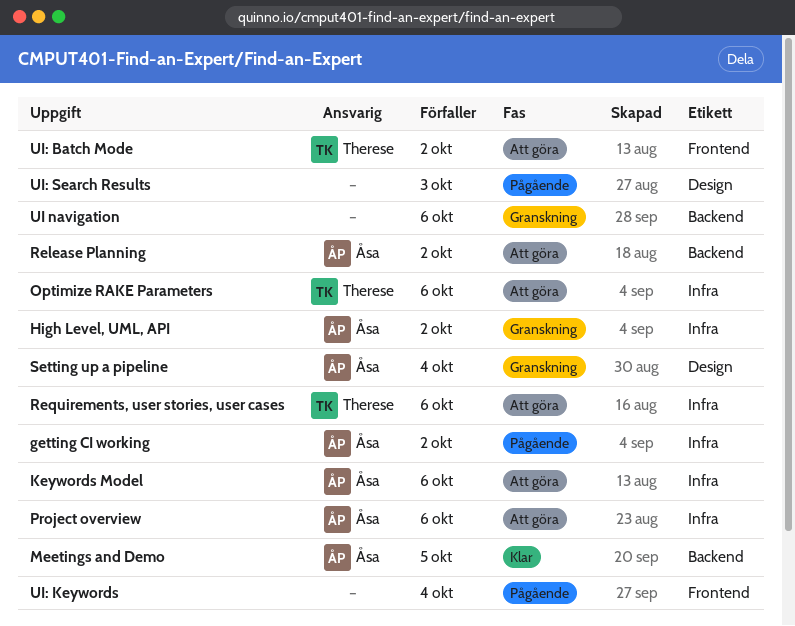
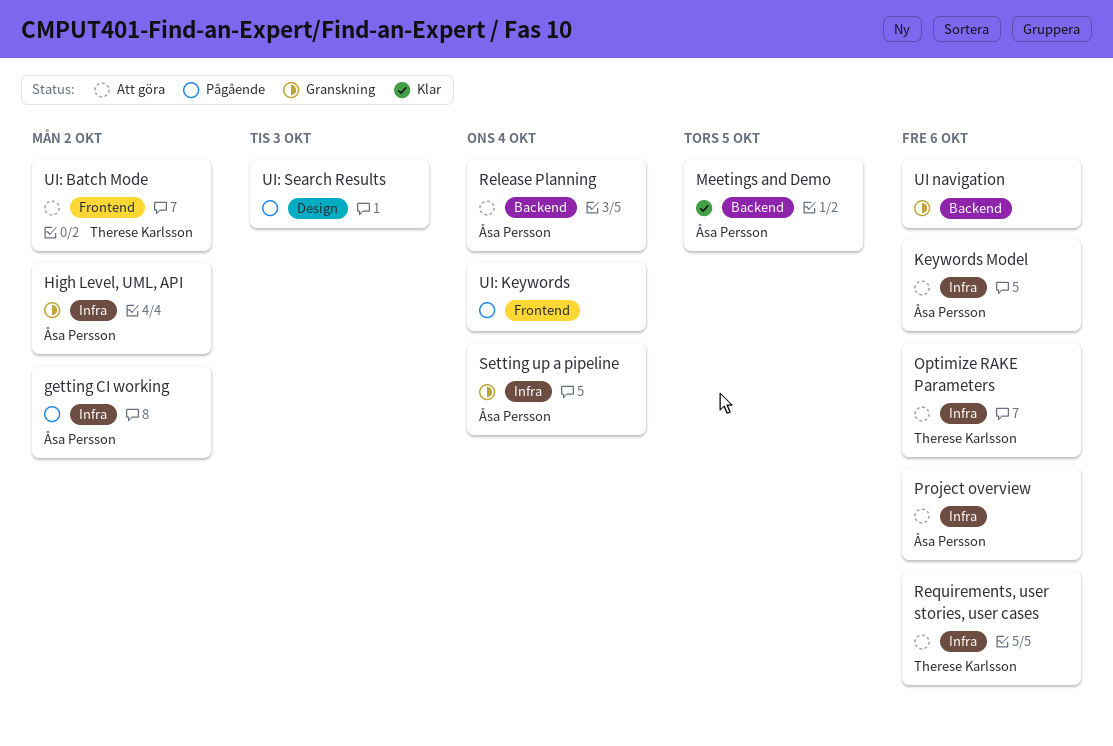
Release Planning, due: Oct 2 -> Oct 4
Setting up a pipeline, label: Design -> Infra

